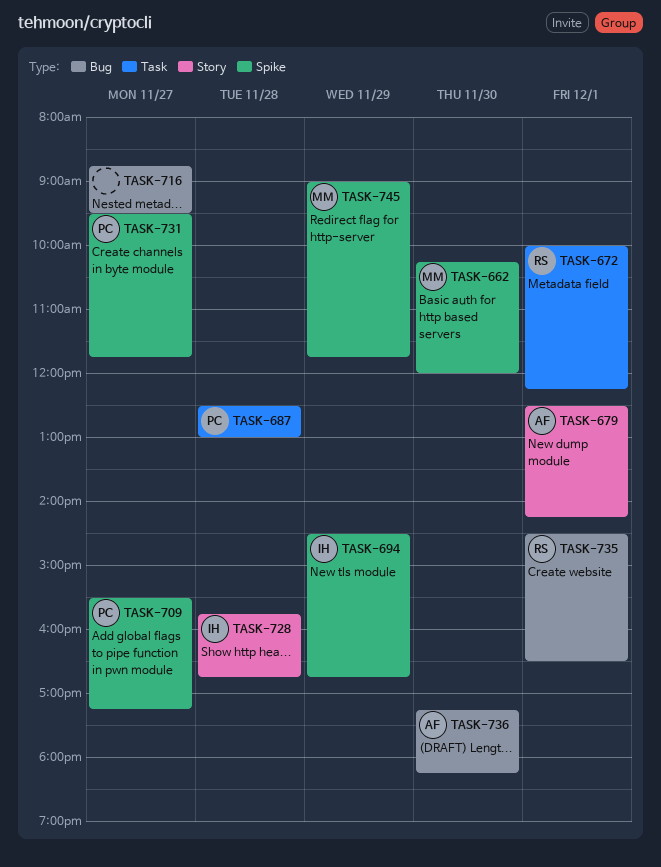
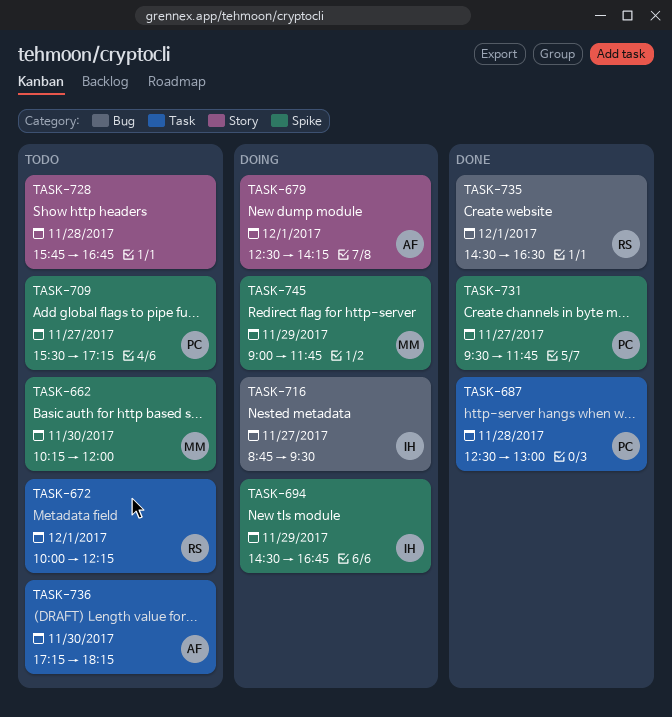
TASK-716, owner: none -> IH
TASK-728, owner: IH -> none
TASK-736, label: Bug -> Task

